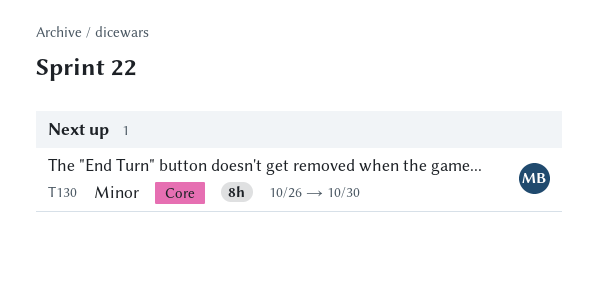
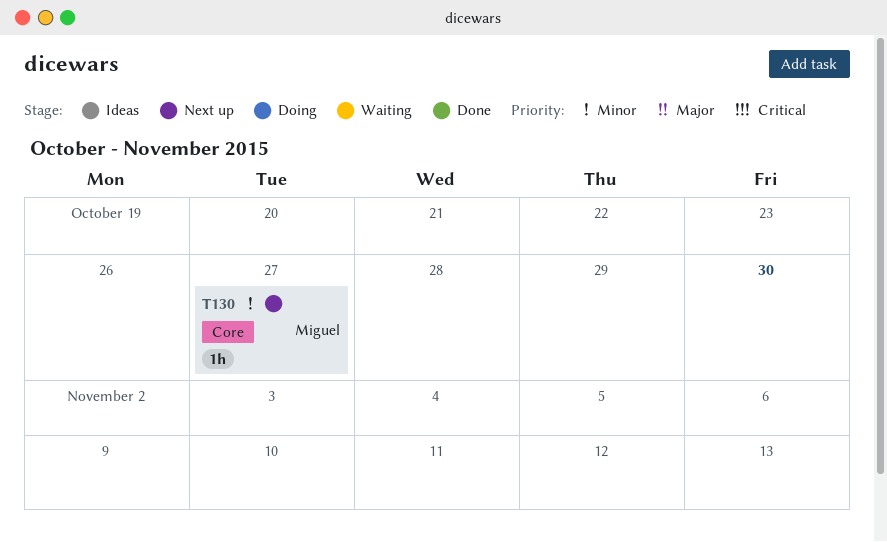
T130, estimate: 8h -> 1h
T130, due: Oct 30 -> Oct 27

